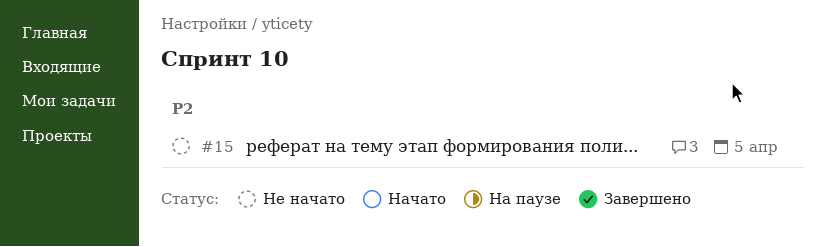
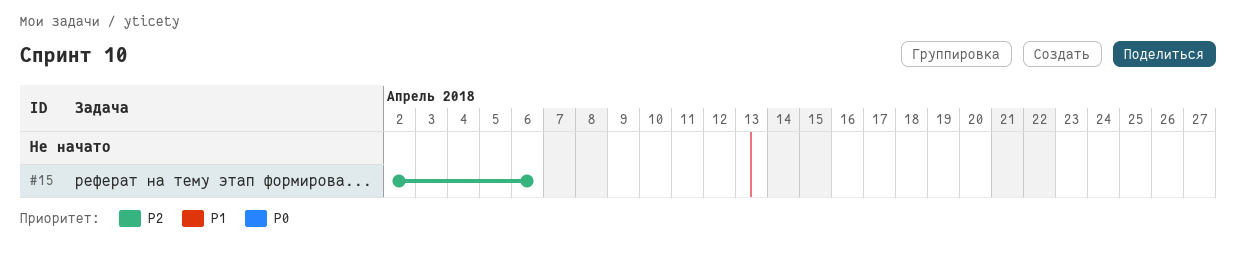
#15, due: Apr 5 -> Apr 6

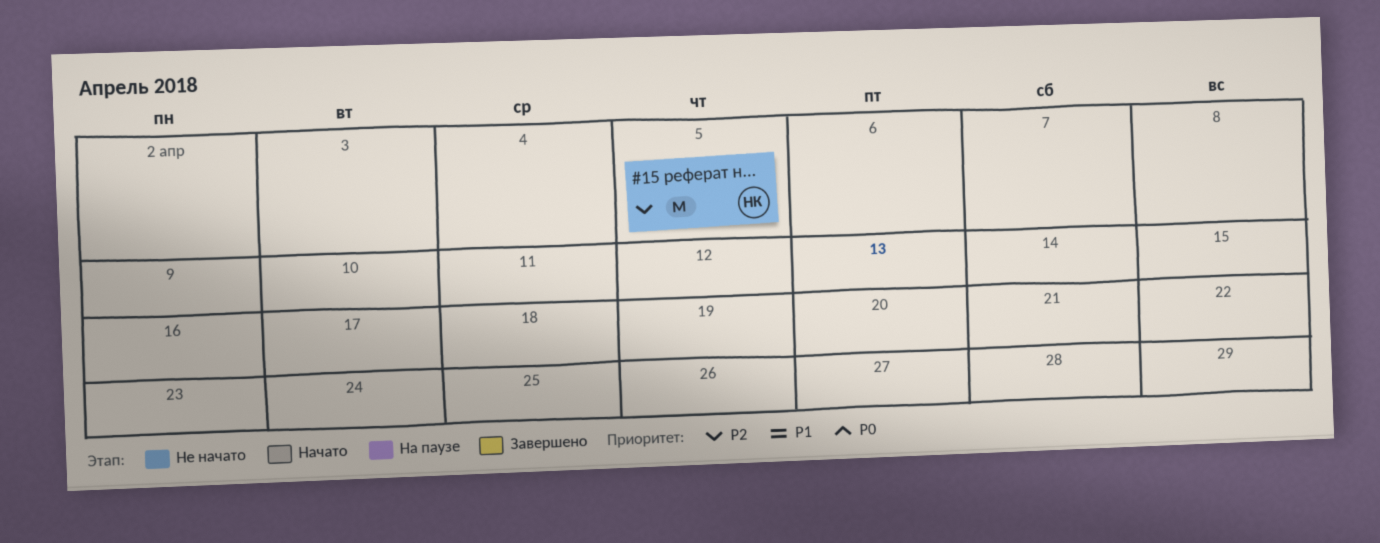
#15, due: Apr 6 -> Apr 5

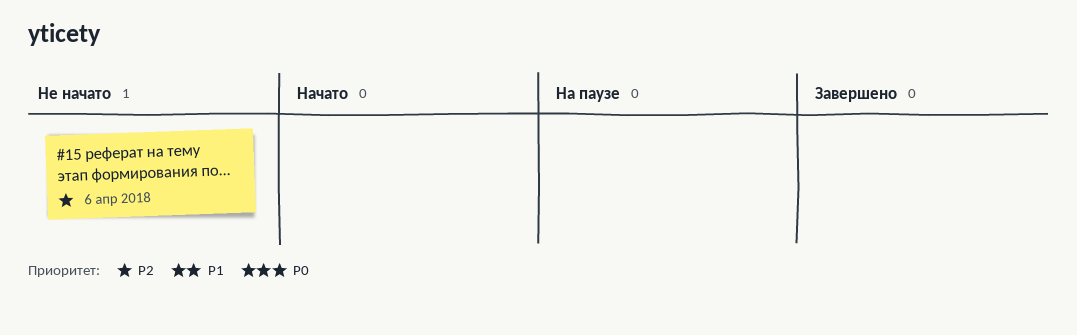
#15, due: Apr 5 -> Apr 6

